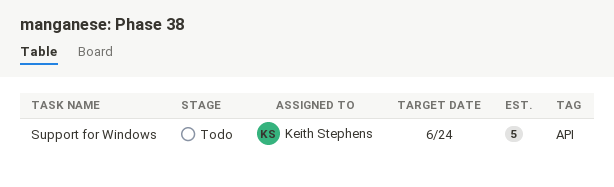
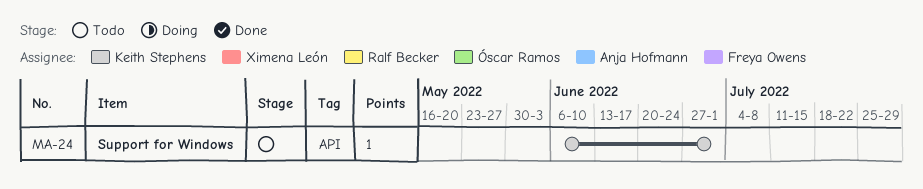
Support for Windows, estimate: 5 -> 1
Support for Windows, due: Jun 24 -> Jul 1

